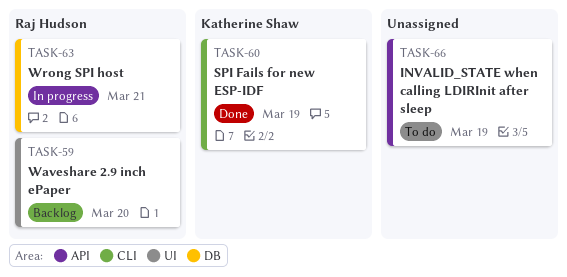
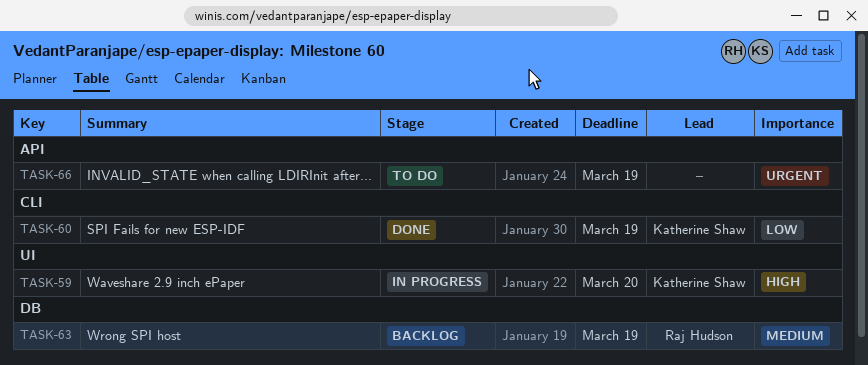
TASK-59, status: Backlog -> In progress
TASK-59, owner: Raj Hudson -> Katherine Shaw
TASK-63, status: In progress -> Backlog
TASK-63, due: Mar 21 -> Mar 19

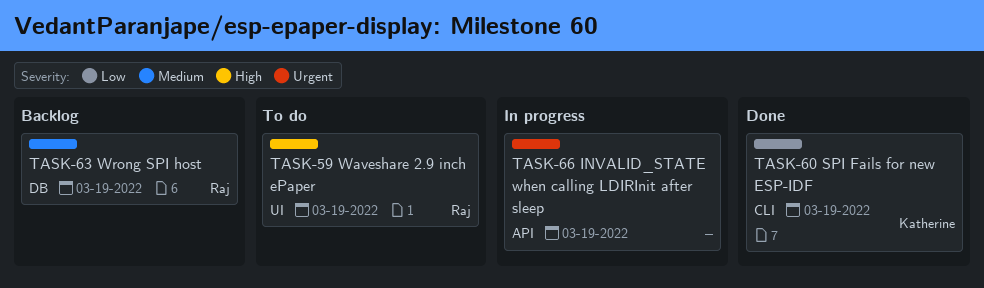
TASK-59, status: In progress -> To do
TASK-59, owner: Katherine Shaw -> Raj Hudson
TASK-59, due: Mar 20 -> Mar 19
TASK-66, status: To do -> In progress

